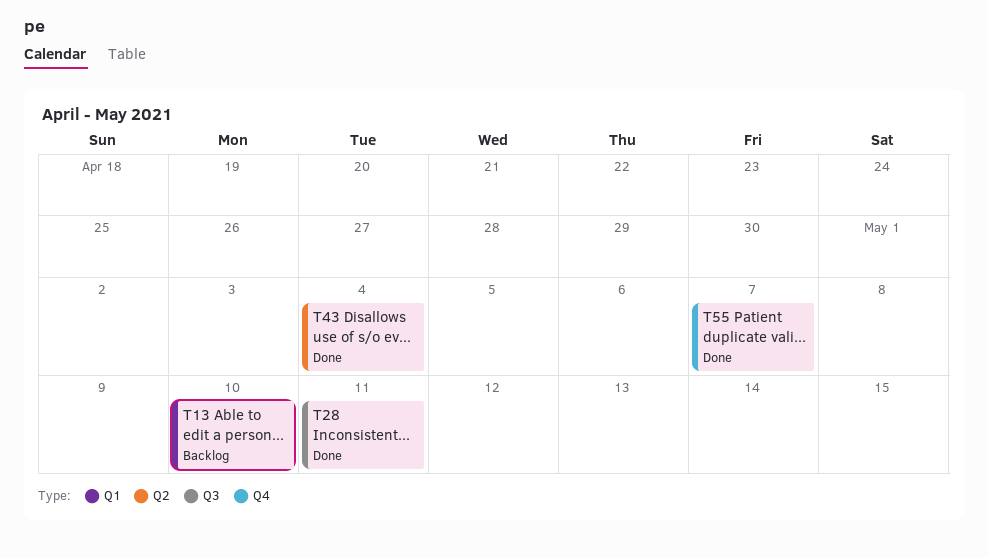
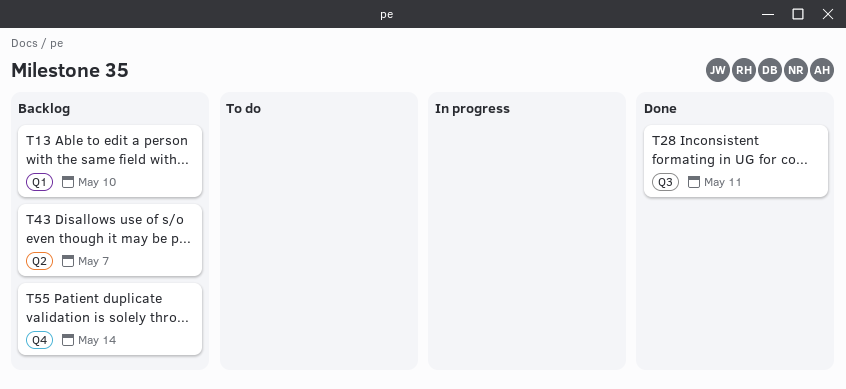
T43, status: Done -> Backlog
T43, due: May 4 -> May 7
T55, status: Done -> Backlog
T55, due: May 7 -> May 14

